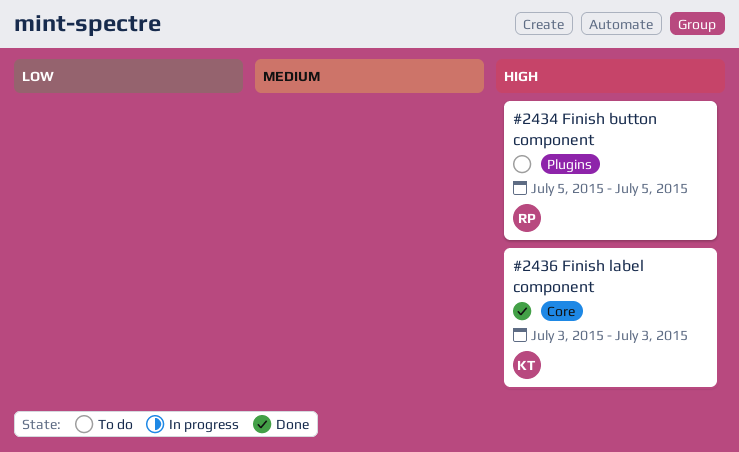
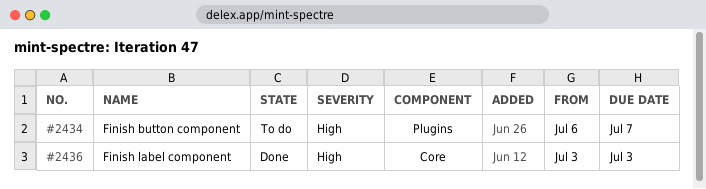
#2434, start: Jul 5 -> Jul 6
#2434, due: Jul 5 -> Jul 7

